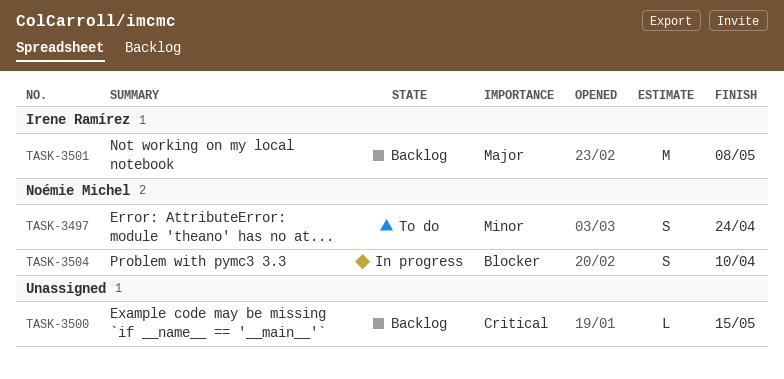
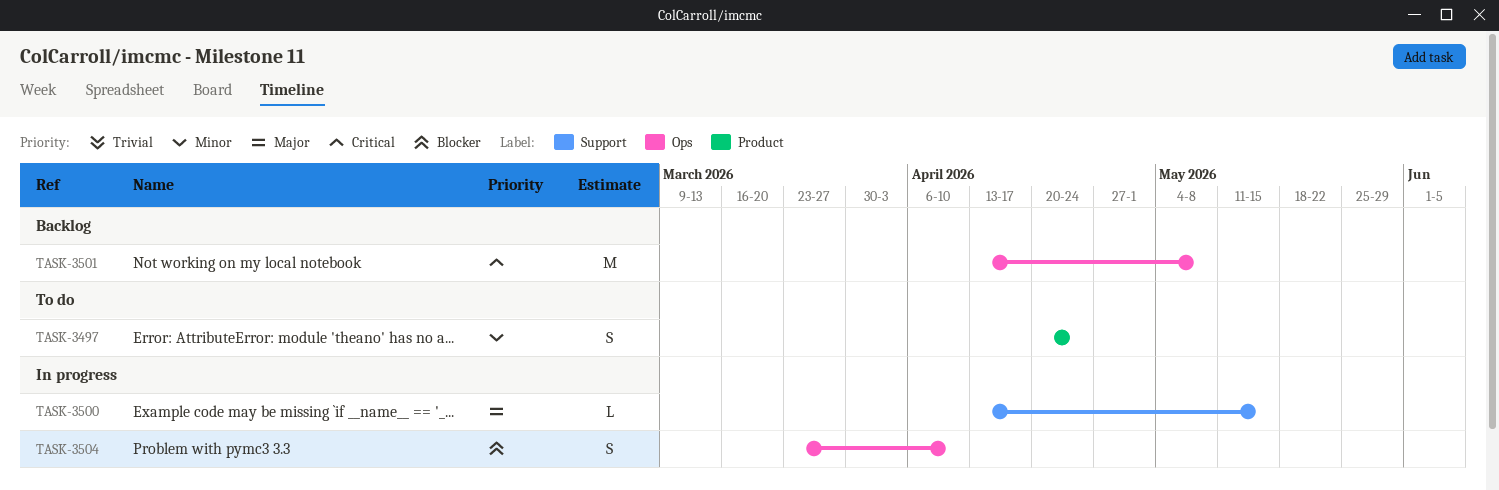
TASK-3500, status: Backlog -> In progress
TASK-3500, priority: Critical -> Major
TASK-3501, priority: Major -> Critical

